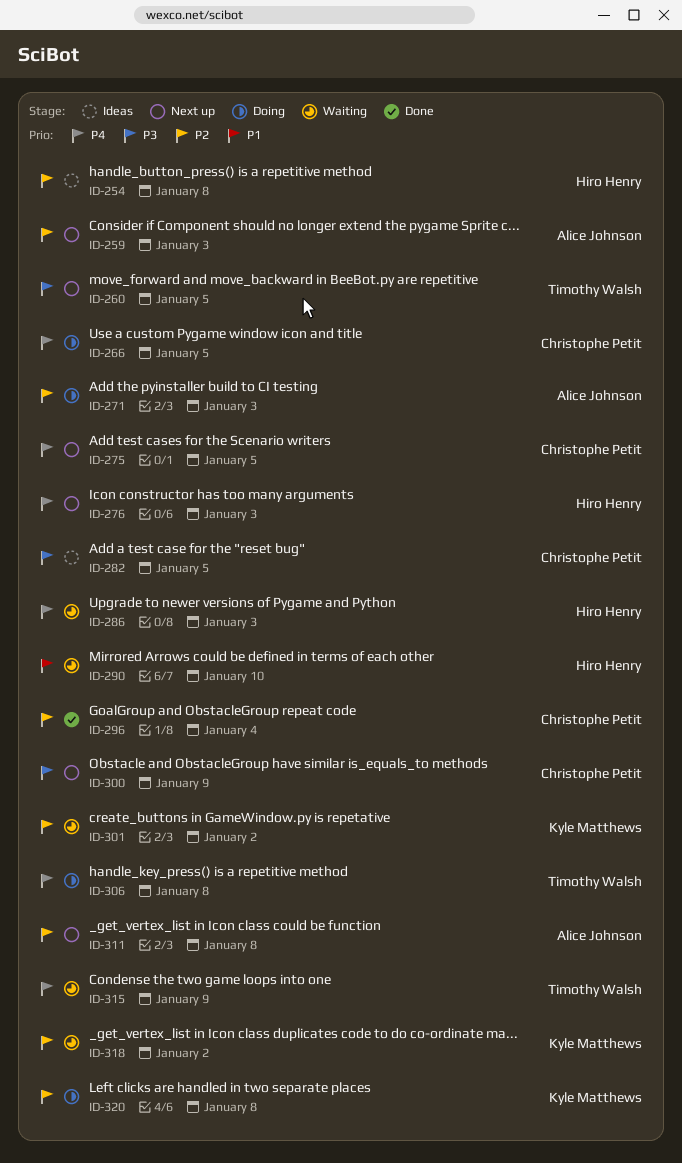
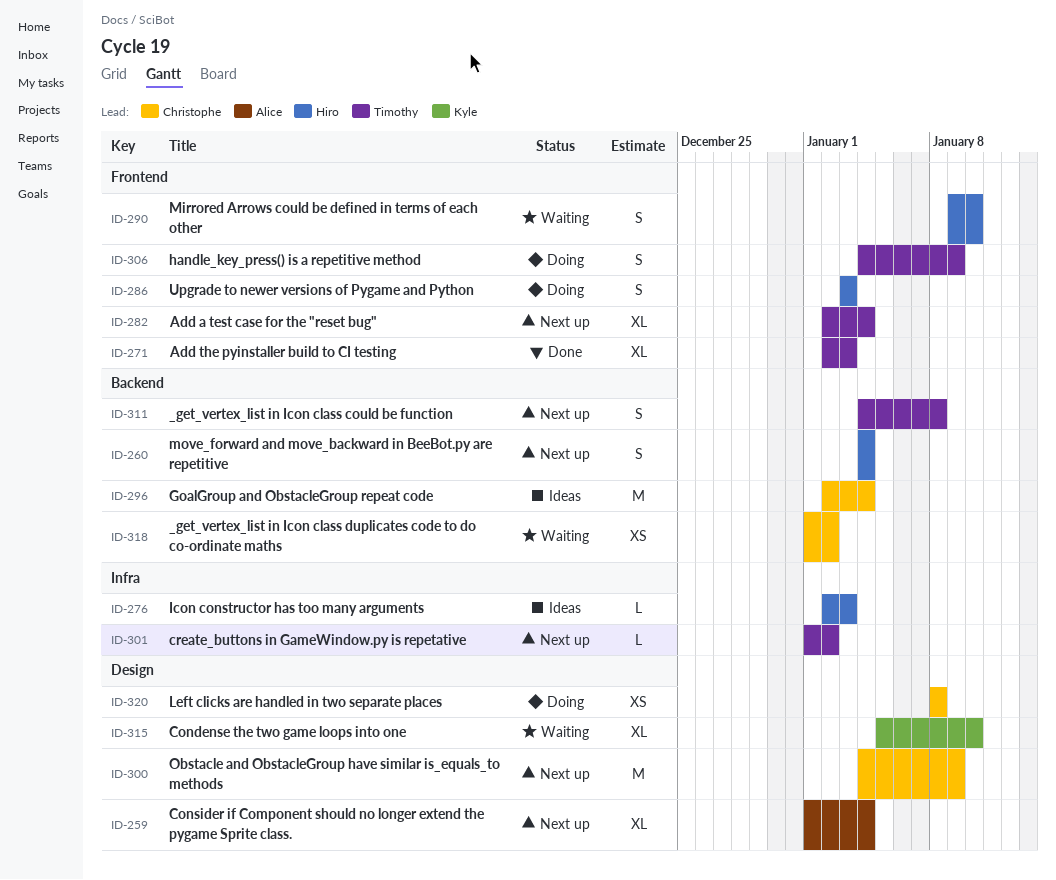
ID-254: present -> none
ID-259, due: Jan 3 -> Jan 4
ID-260, owner: Timothy Walsh -> Hiro Henry
ID-260, due: Jan 5 -> Jan 4
ID-266: present -> none
ID-271, status: Doing -> Done
ID-271, owner: Alice Johnson -> Timothy Walsh
ID-275: present -> none
ID-276, status: Next up -> Ideas
ID-282, status: Ideas -> Next up
ID-282, owner: Christophe Petit -> Timothy Walsh
ID-282, due: Jan 5 -> Jan 4
ID-286, status: Waiting -> Doing
ID-296, status: Done -> Ideas
ID-301, status: Waiting -> Next up
ID-301, owner: Kyle Matthews -> Timothy Walsh
ID-306, due: Jan 8 -> Jan 9
ID-311, owner: Alice Johnson -> Timothy Walsh
ID-315, owner: Timothy Walsh -> Kyle Matthews
ID-315, due: Jan 9 -> Jan 10
ID-318, owner: Kyle Matthews -> Christophe Petit
ID-320, owner: Kyle Matthews -> Christophe Petit

